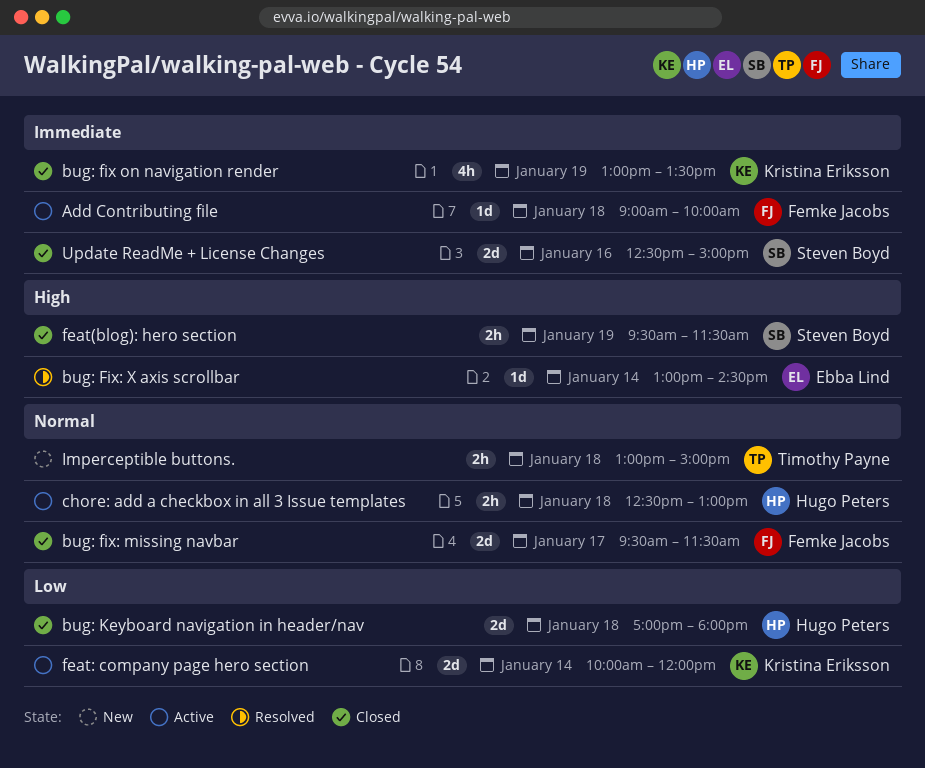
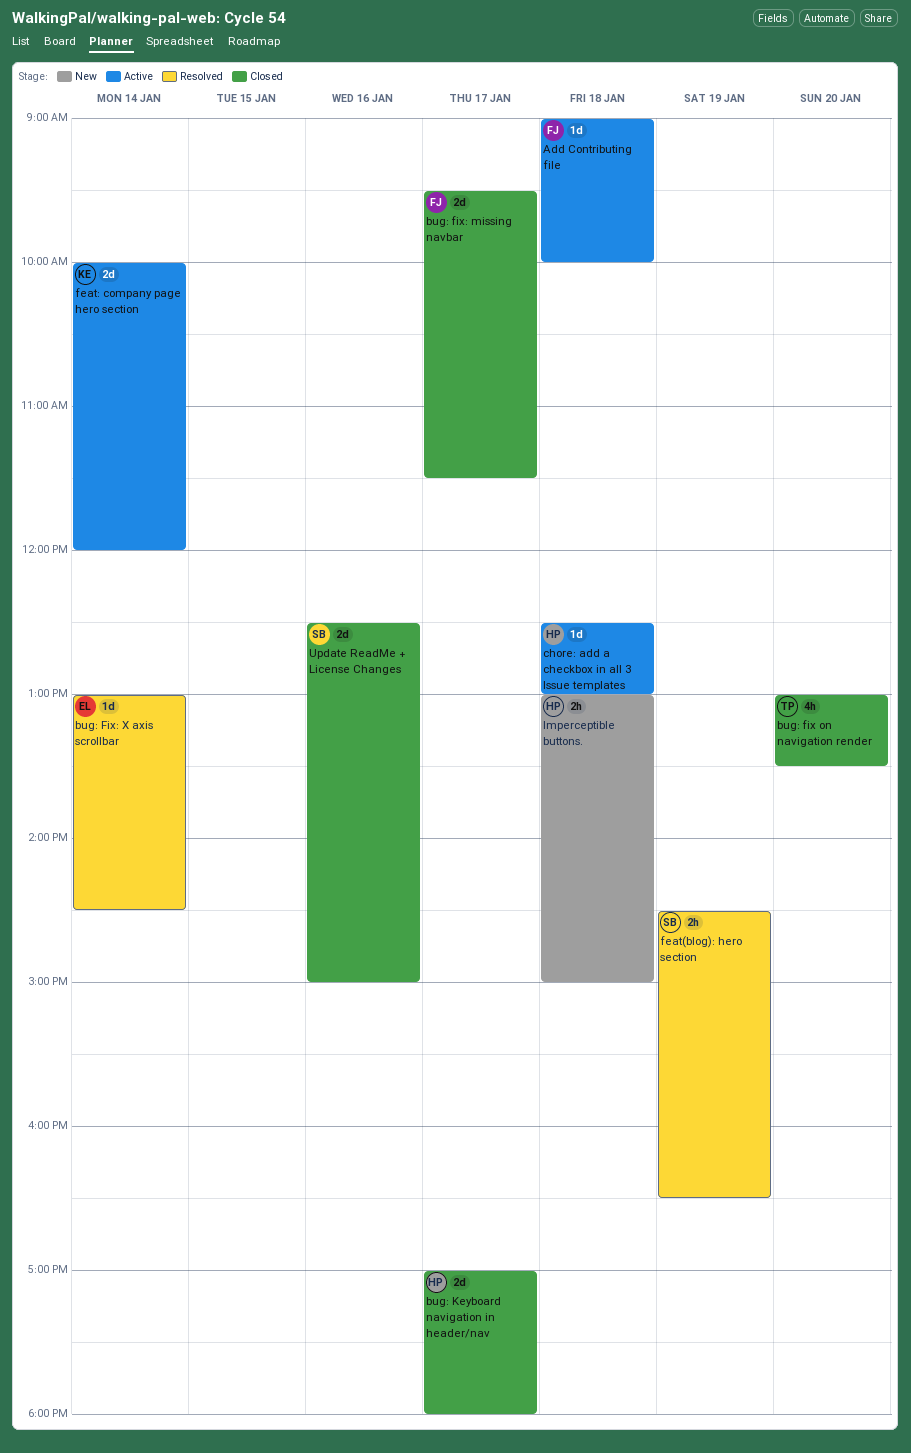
bug: fix on navigation render, owner: Kristina Eriksson -> Timothy Payne
bug: fix on navigation render, day: Jan 19 -> Jan 20
bug: Keyboard navigation in header/nav, day: Jan 18 -> Jan 17
chore: add a checkbox in all 3 Issue templates, estimate: 2h -> 1d
feat(blog): hero section, status: Closed -> Resolved
feat(blog): hero section, begins: 09:30 -> 14:30
feat(blog): hero section, ends: 11:30 -> 16:30
Imperceptible buttons., owner: Timothy Payne -> Hugo Peters

